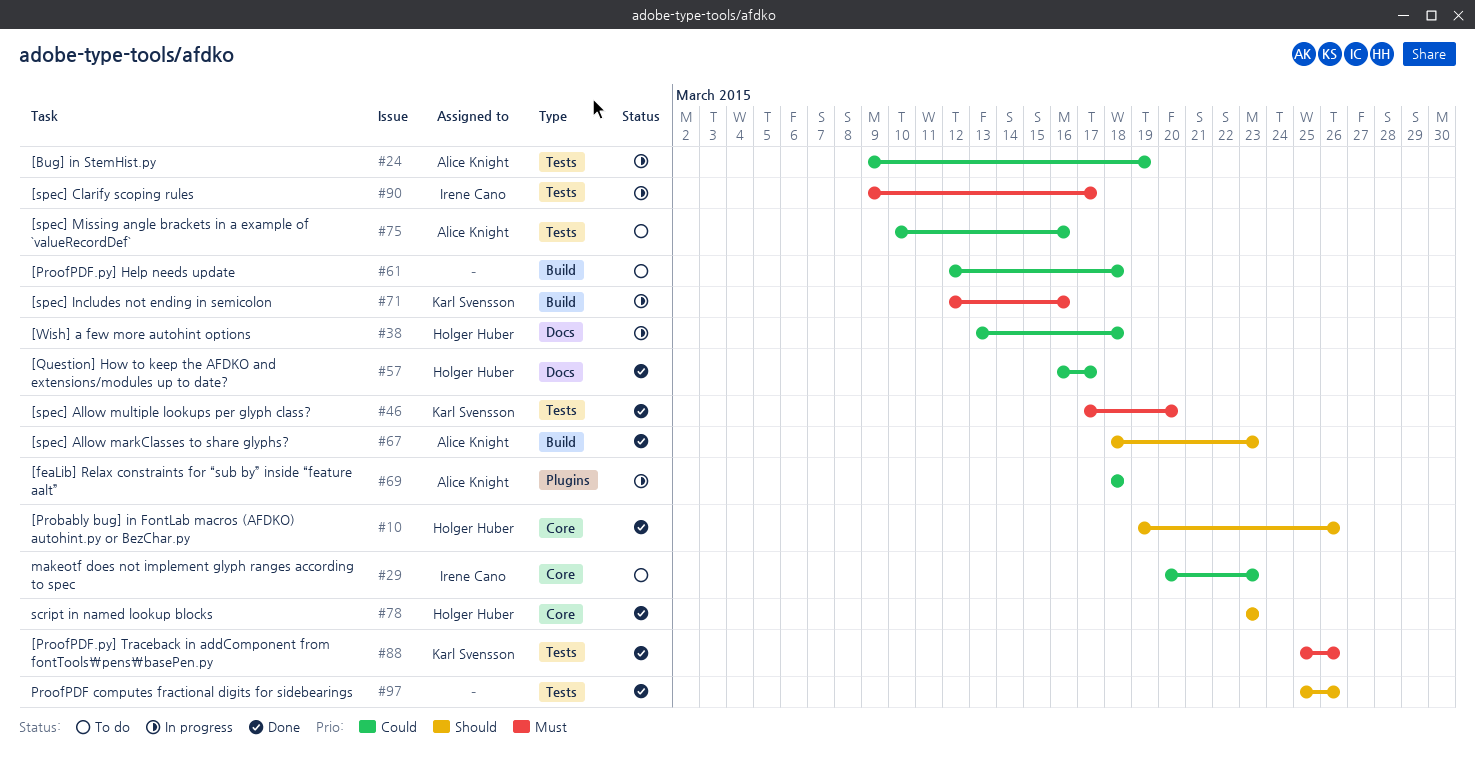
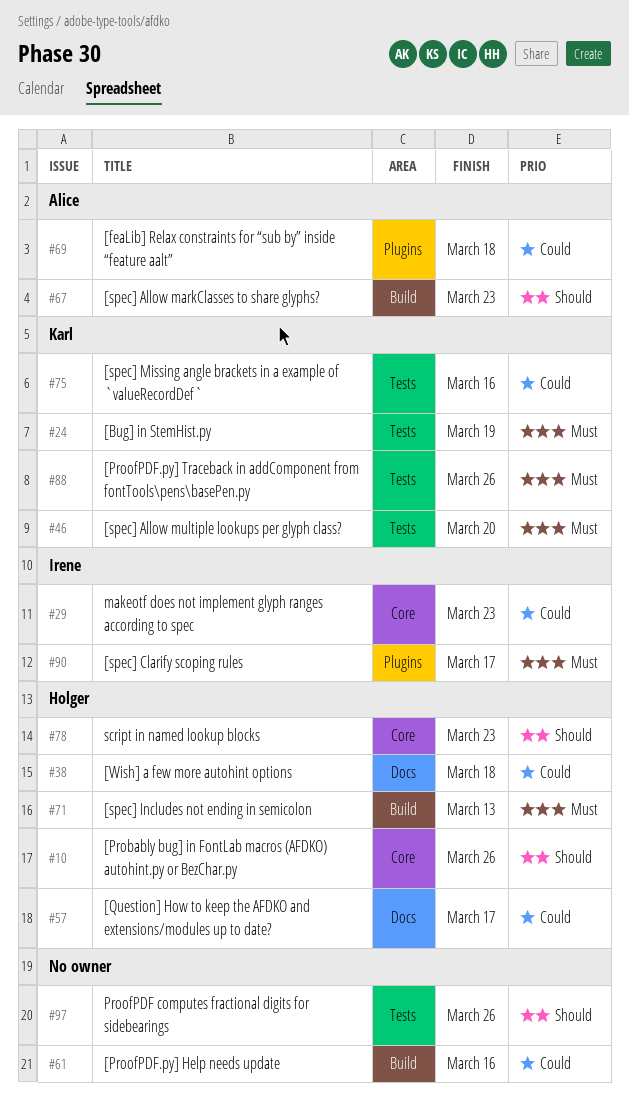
#24, owner: Alice Knight -> Karl Svensson
#24, priority: Could -> Must
#61, due: Mar 18 -> Mar 16
#71, owner: Karl Svensson -> Holger Huber
#71, due: Mar 16 -> Mar 13
#75, owner: Alice Knight -> Karl Svensson
#90, label: Tests -> Plugins

